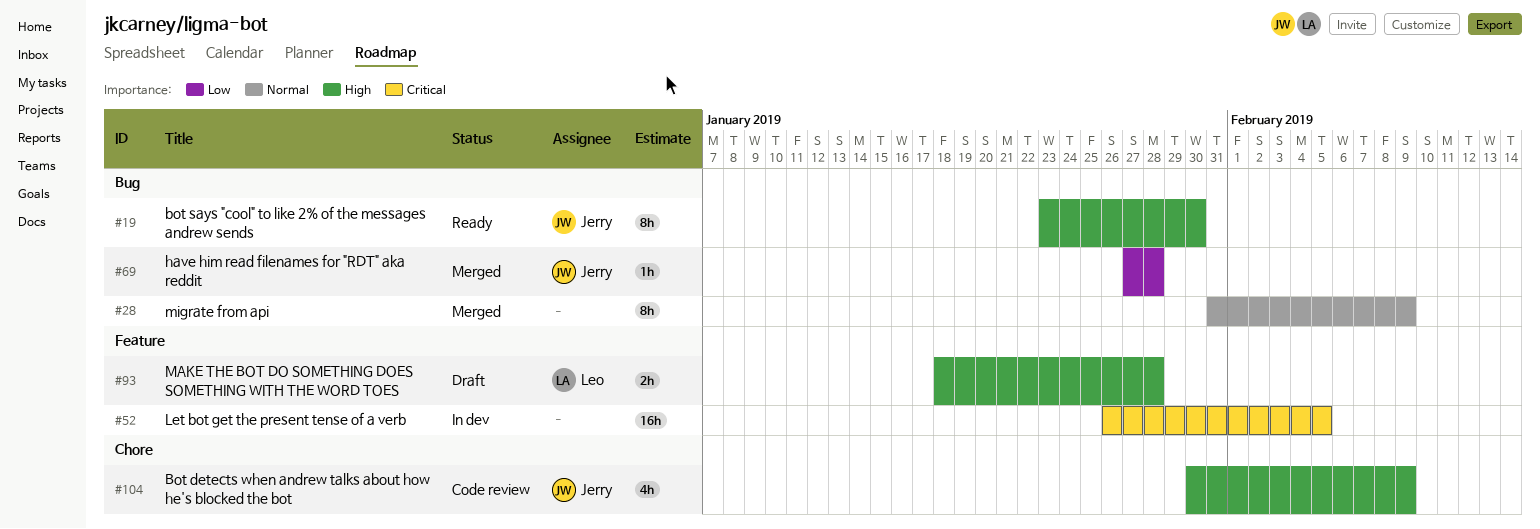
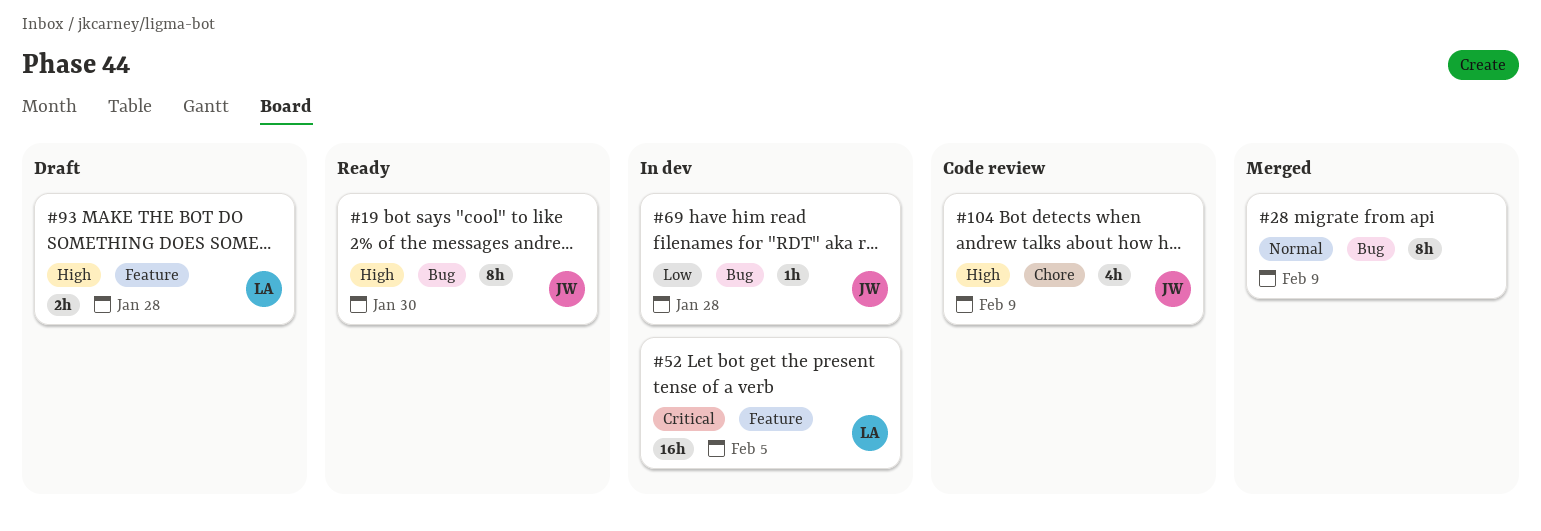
#52, owner: none -> Leo
#69, status: Merged -> In dev

